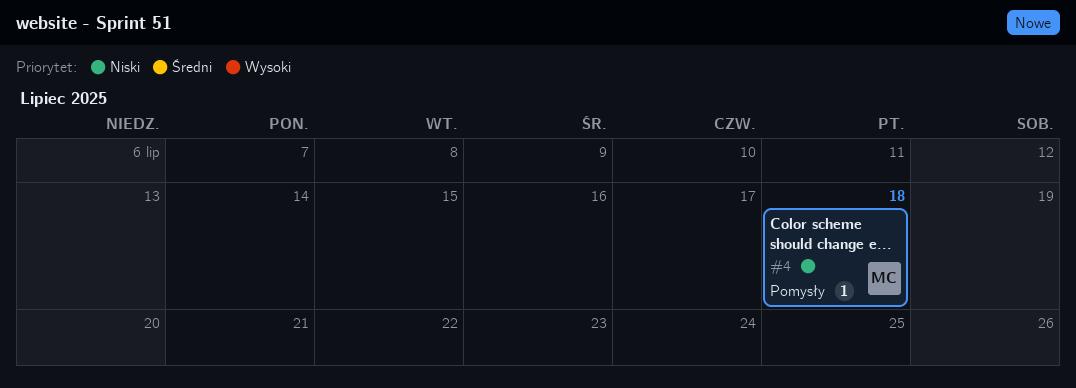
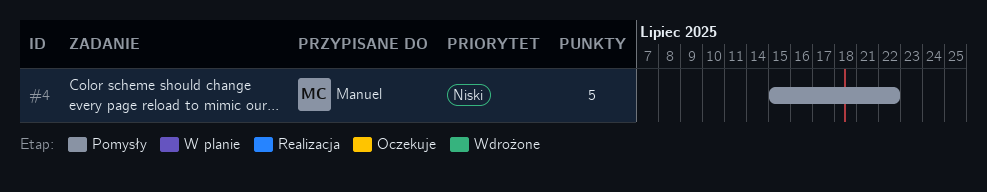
#4, estimate: 1 -> 5
#4, due: Jul 18 -> Jul 22

